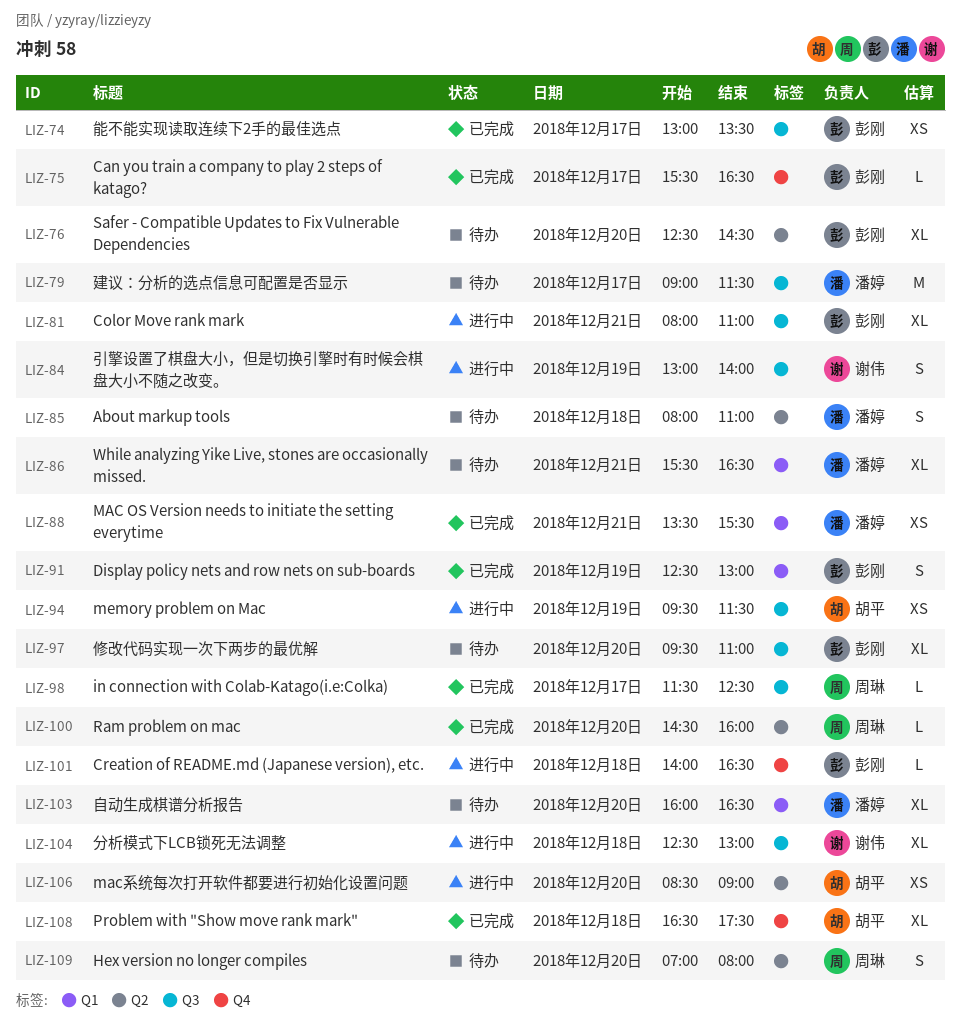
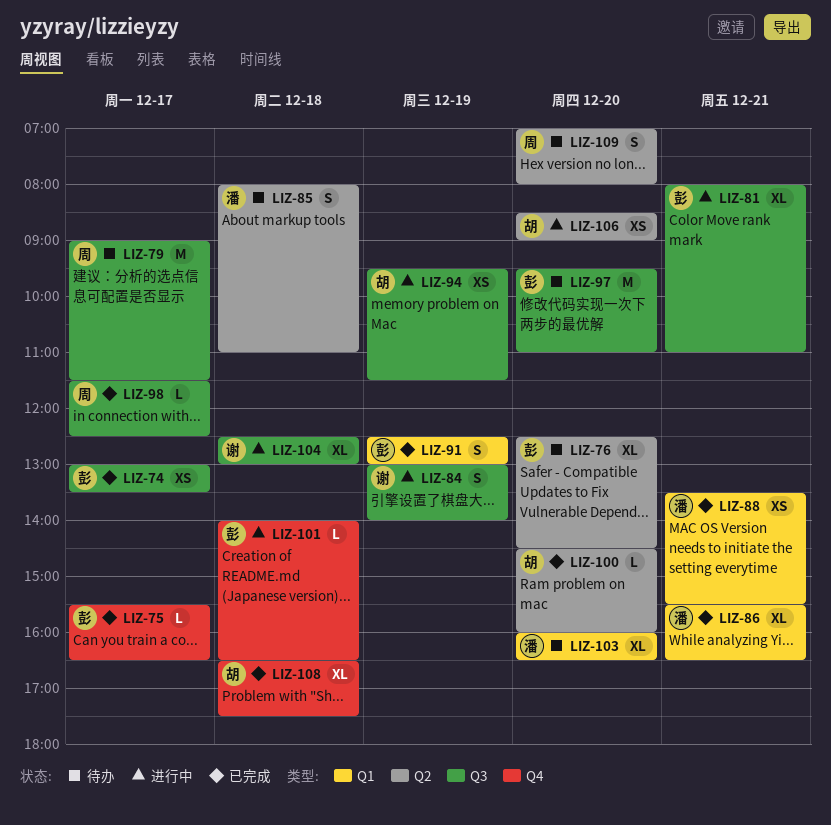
LIZ-79, owner: 潘婷 -> 周琳
LIZ-86, status: 待办 -> 已完成
LIZ-97, estimate: XL -> M
LIZ-100, owner: 周琳 -> 胡平

